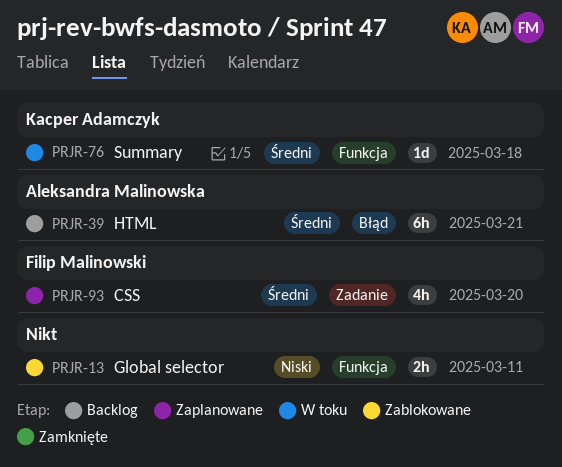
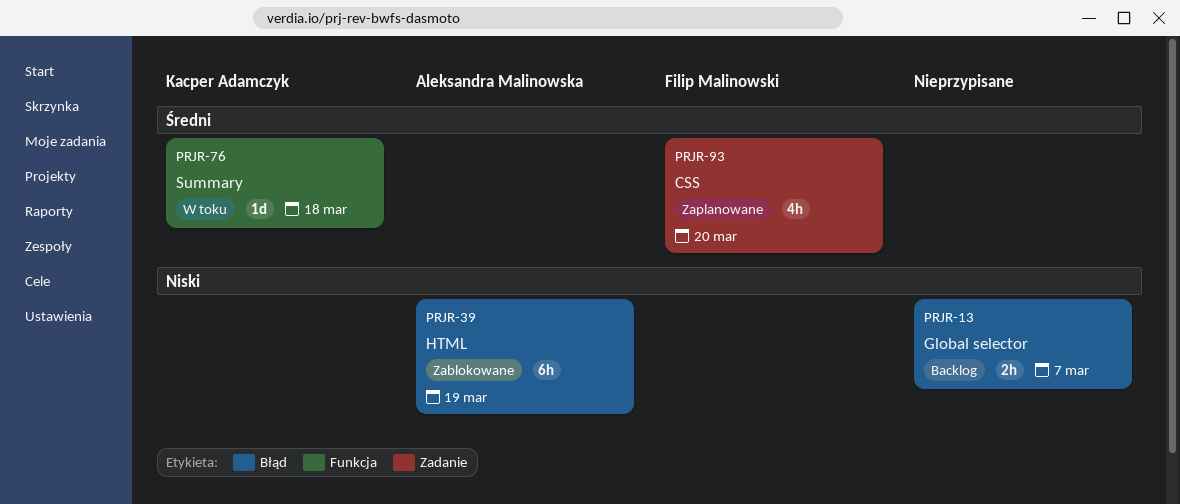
PRJR-13, status: Zablokowane -> Backlog
PRJR-13, label: Funkcja -> Błąd
PRJR-13, due: Mar 11 -> Mar 7
PRJR-39, status: Backlog -> Zablokowane
PRJR-39, priority: Średni -> Niski
PRJR-39, due: Mar 21 -> Mar 19

